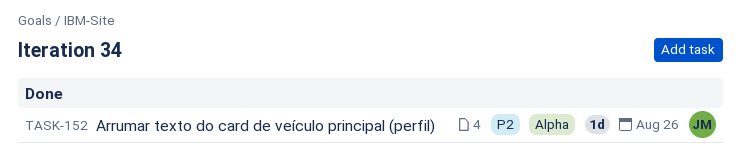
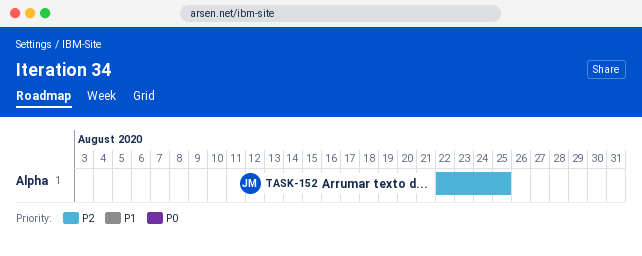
TASK-152, due: Aug 26 -> Aug 25

